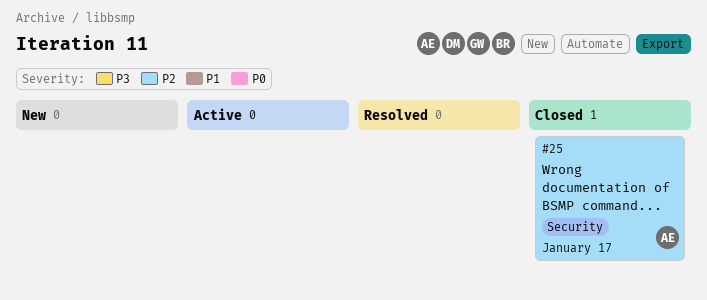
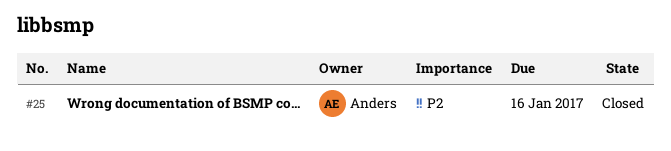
#25, due: Jan 17 -> Jan 16

